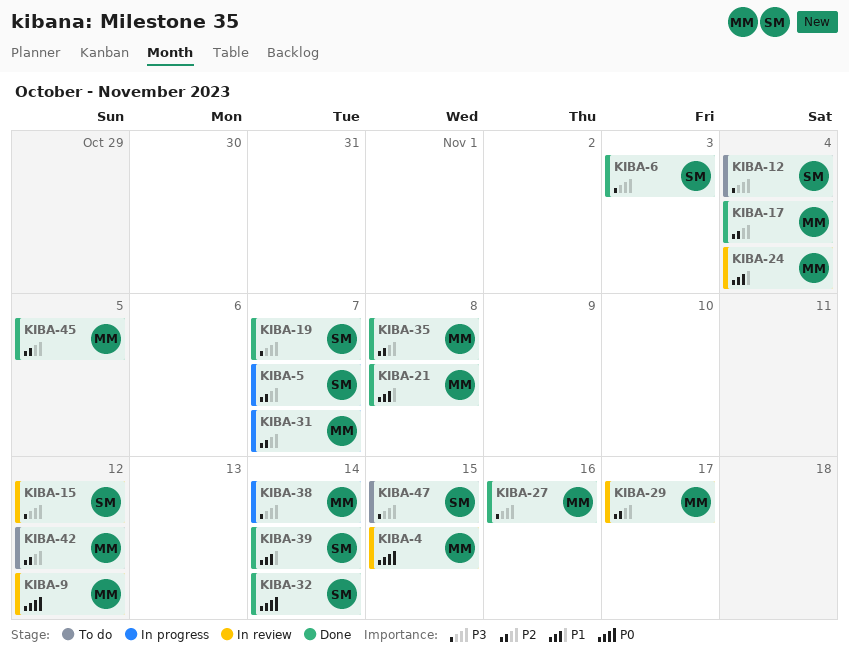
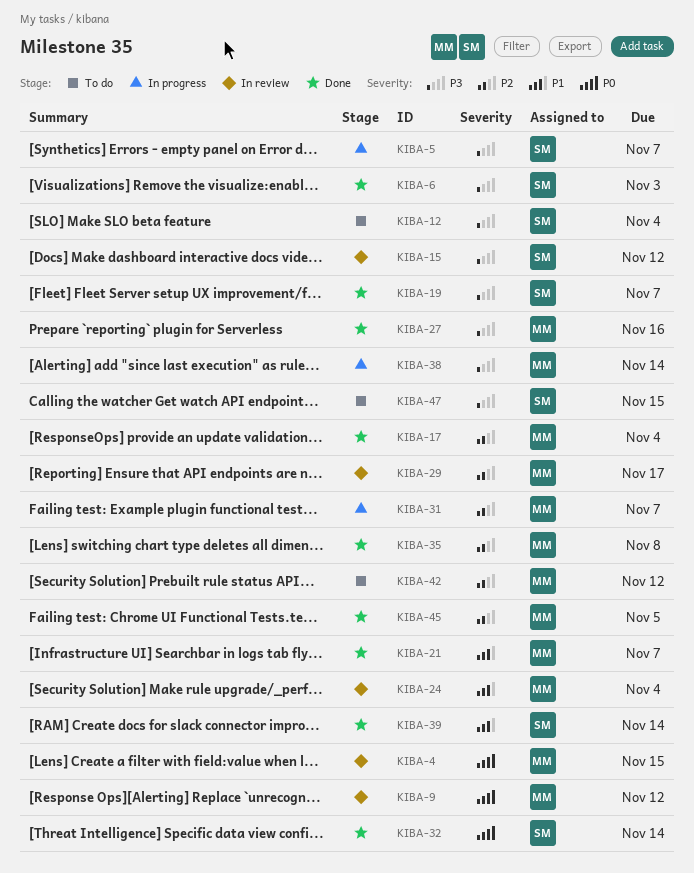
KIBA-5, priority: P2 -> P3
KIBA-21, due: Nov 8 -> Nov 7

